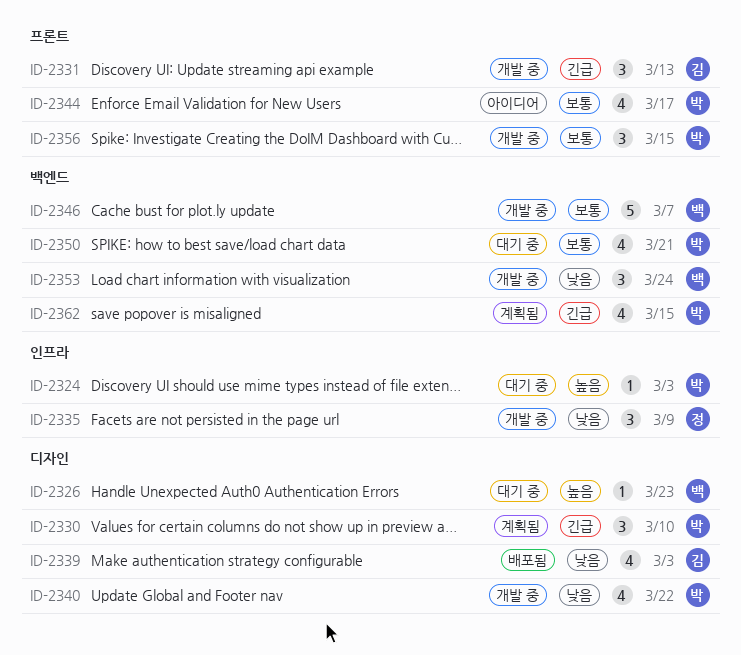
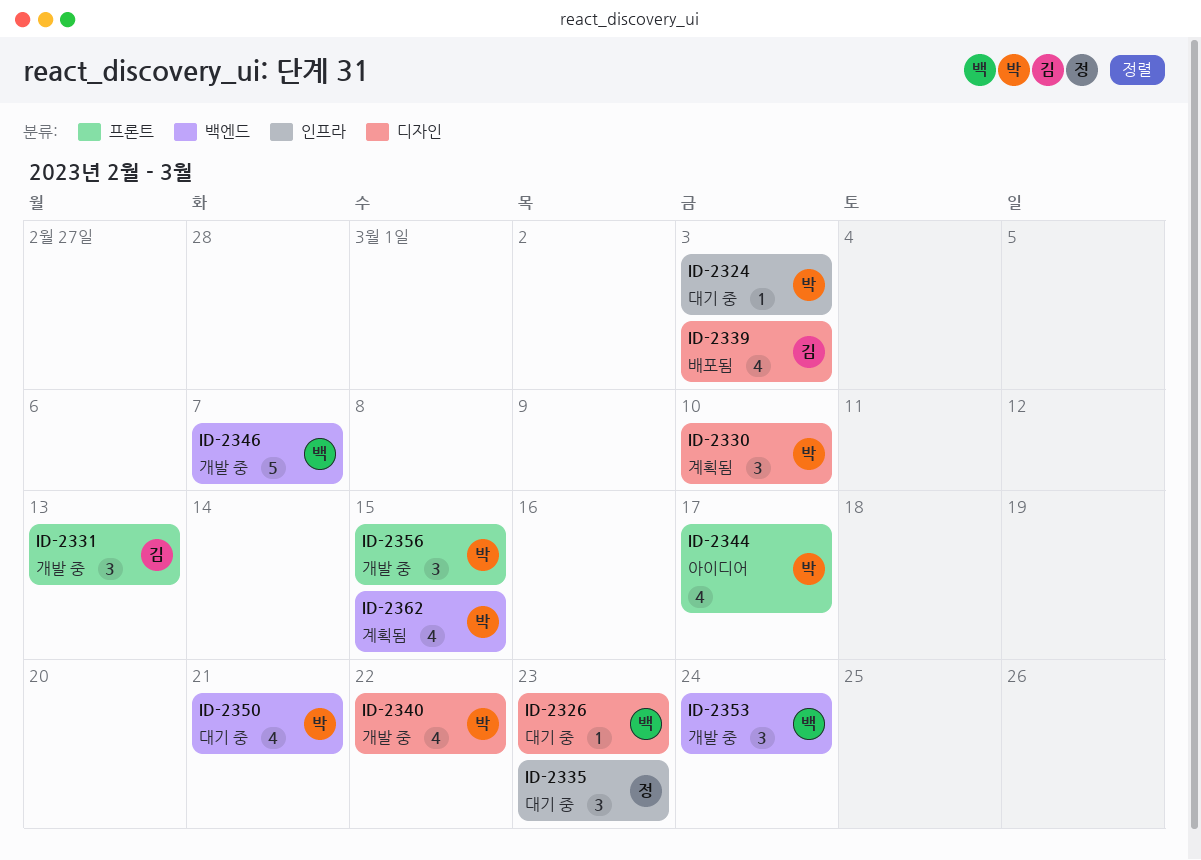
ID-2335, status: 개발 중 -> 대기 중
ID-2335, due: Mar 9 -> Mar 23

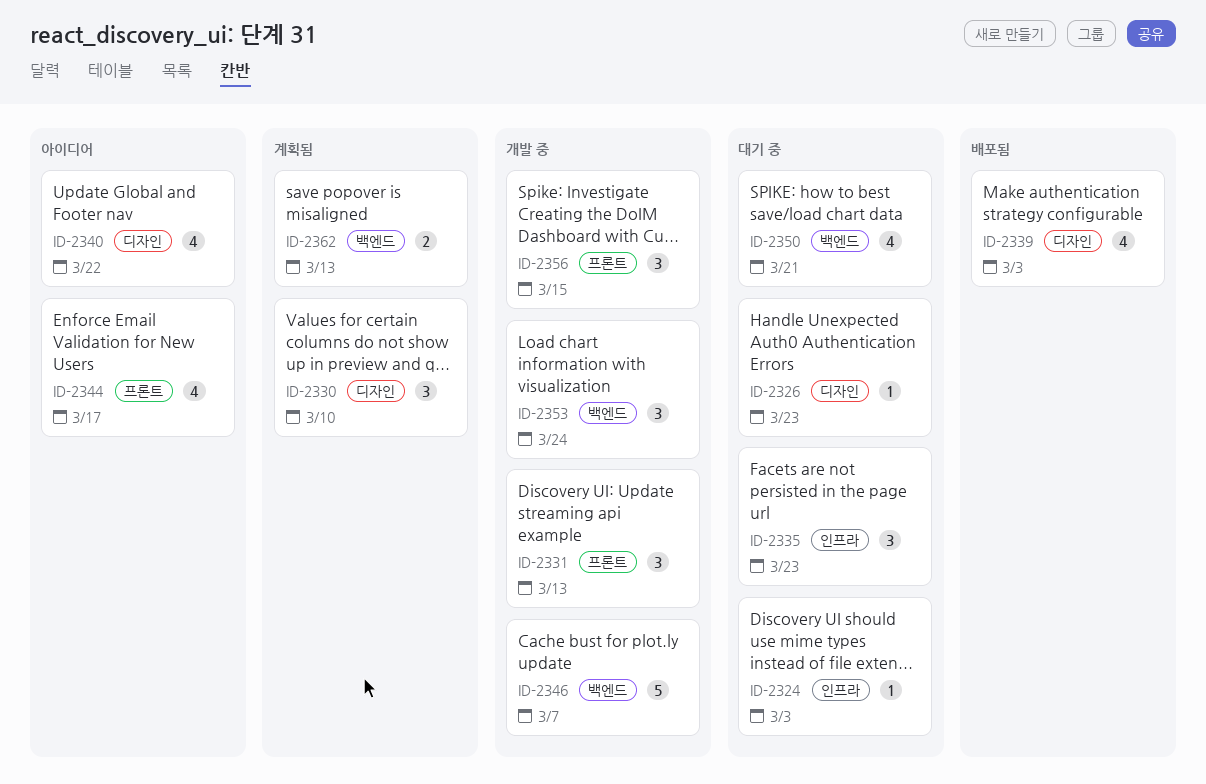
ID-2340, status: 개발 중 -> 아이디어
ID-2362, estimate: 4 -> 2
ID-2362, due: Mar 15 -> Mar 13

